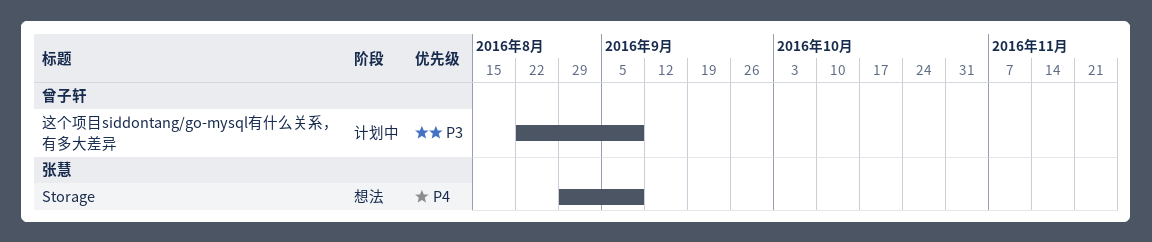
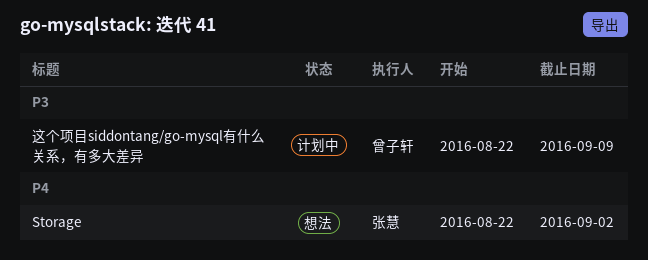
Storage, start: Aug 29 -> Aug 22
Storage, due: Sep 9 -> Sep 2

